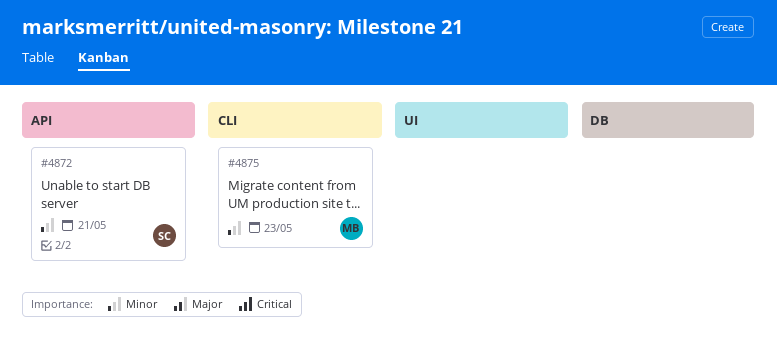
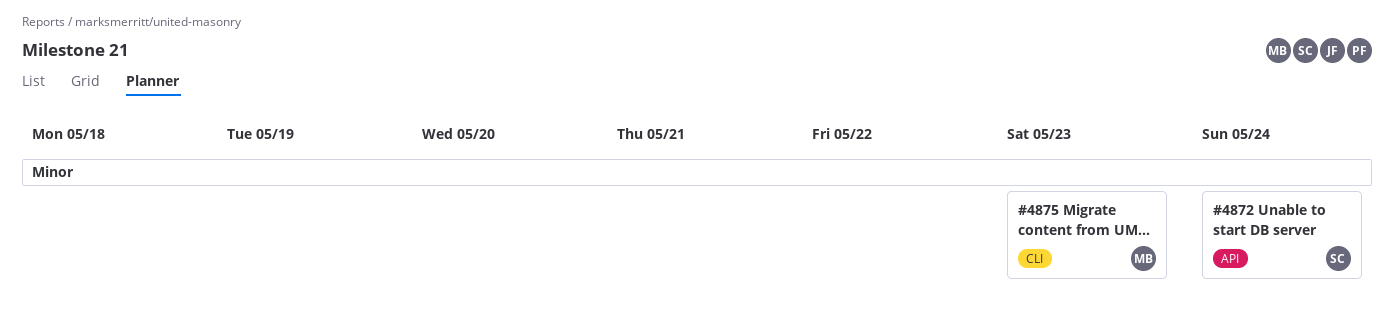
#4872, due: May 21 -> May 24

